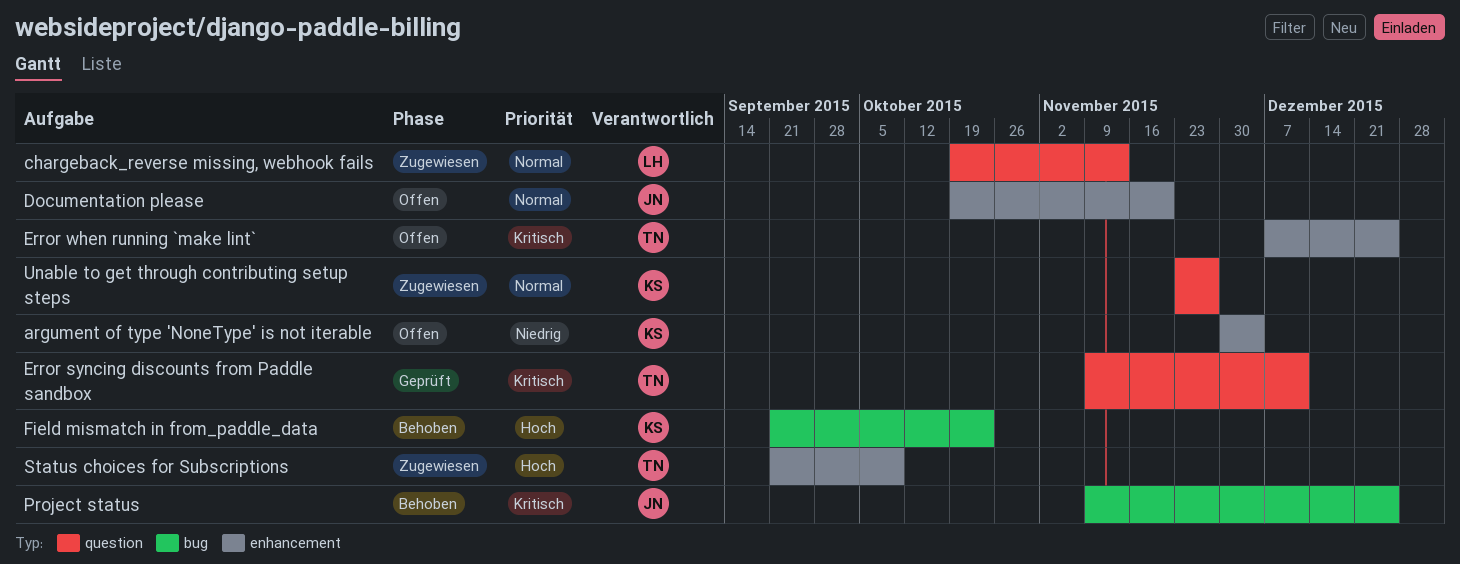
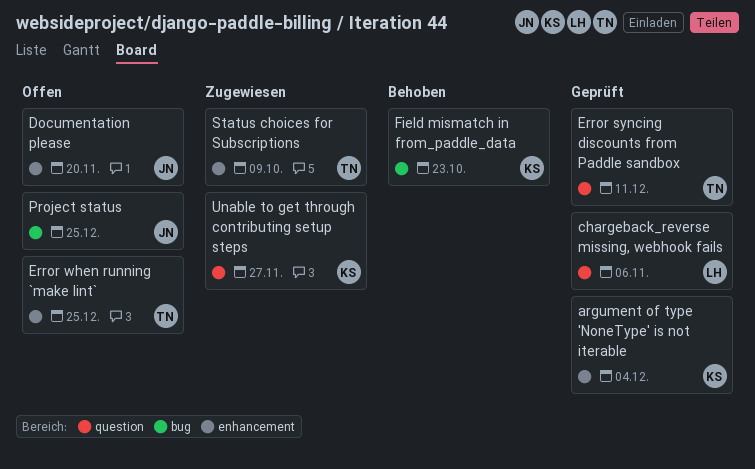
argument of type 'NoneType' is not iterable, status: Offen -> Geprüft
chargeback_reverse missing, webhook fails, status: Zugewiesen -> Geprüft
chargeback_reverse missing, webhook fails, due: Nov 13 -> Nov 6
Project status, status: Behoben -> Offen

